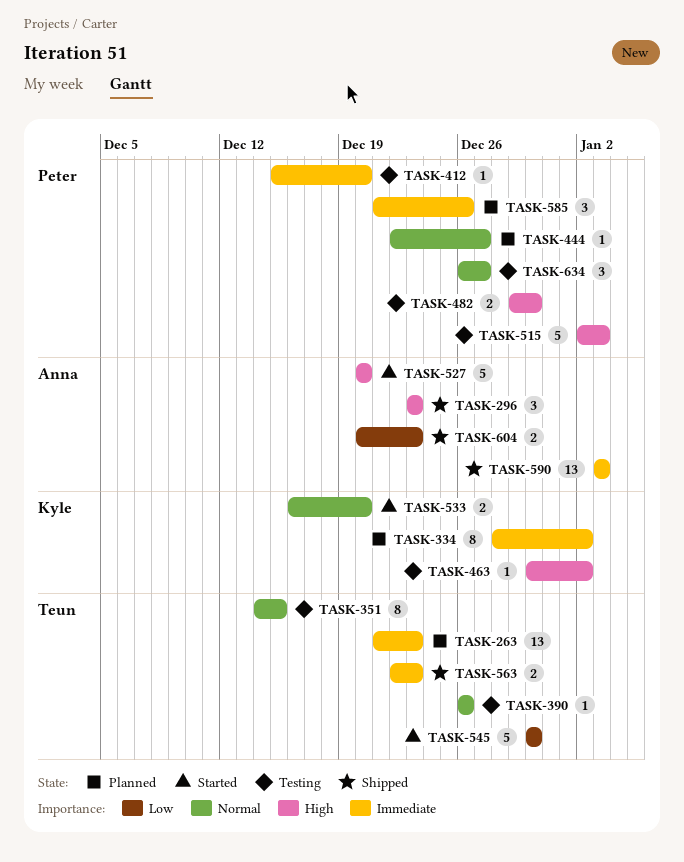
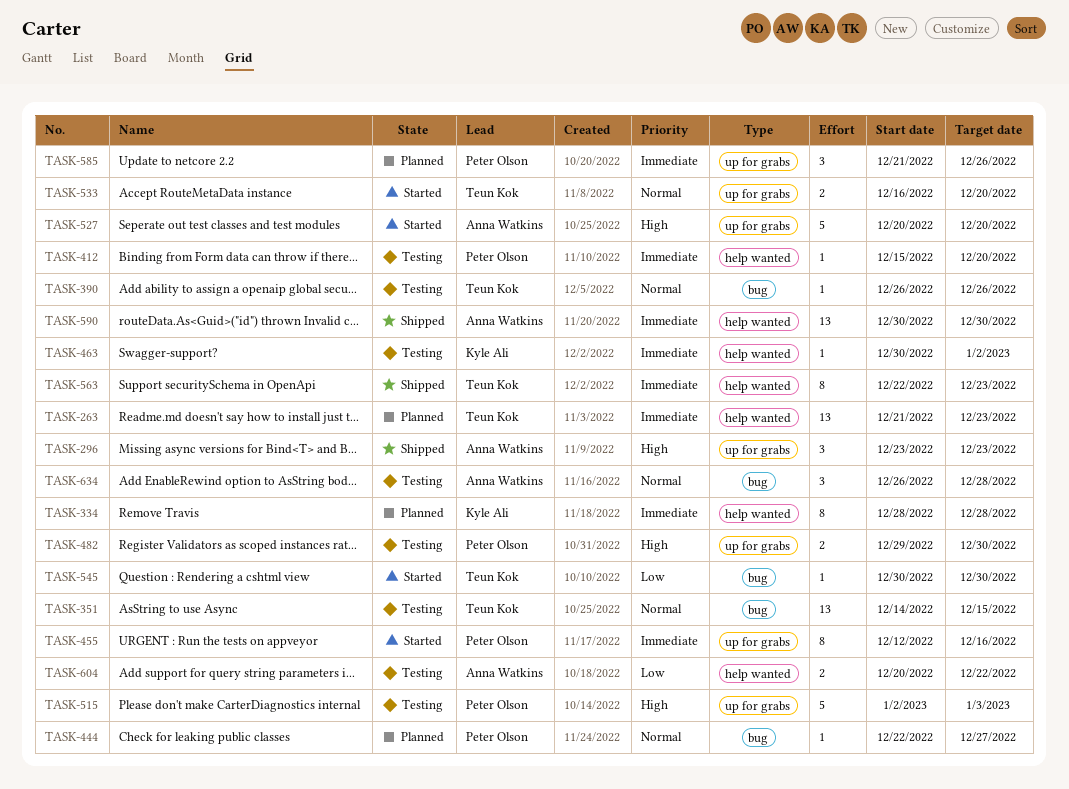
TASK-334, due: Jan 2 -> Dec 28
TASK-351, estimate: 8 -> 13
TASK-455: none -> present
TASK-463, priority: High -> Immediate
TASK-533, owner: Kyle Ali -> Teun Kok
TASK-545, estimate: 5 -> 1
TASK-563, estimate: 2 -> 8
TASK-590, start: Jan 3 -> Dec 30
TASK-590, due: Jan 3 -> Dec 30
TASK-604, status: Shipped -> Testing
TASK-604, due: Dec 23 -> Dec 22
TASK-634, owner: Peter Olson -> Anna Watkins
TASK-634, due: Dec 27 -> Dec 28

